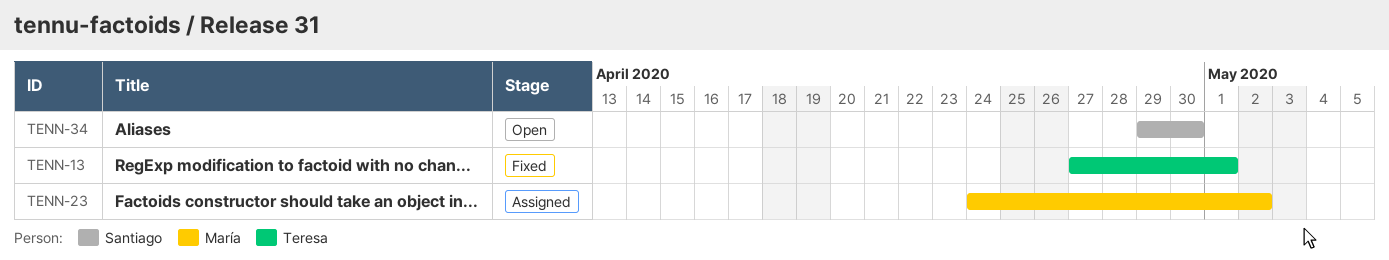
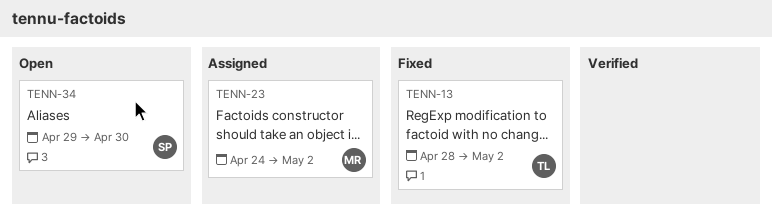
TENN-13, start: Apr 27 -> Apr 28
TENN-13, due: May 1 -> May 2

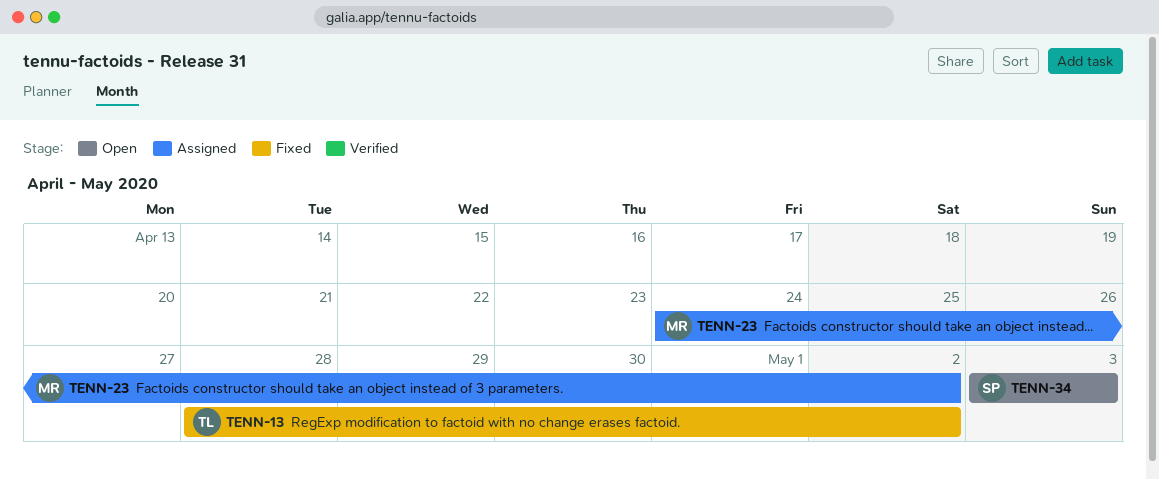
TENN-34, start: Apr 29 -> May 3
TENN-34, due: Apr 30 -> May 3

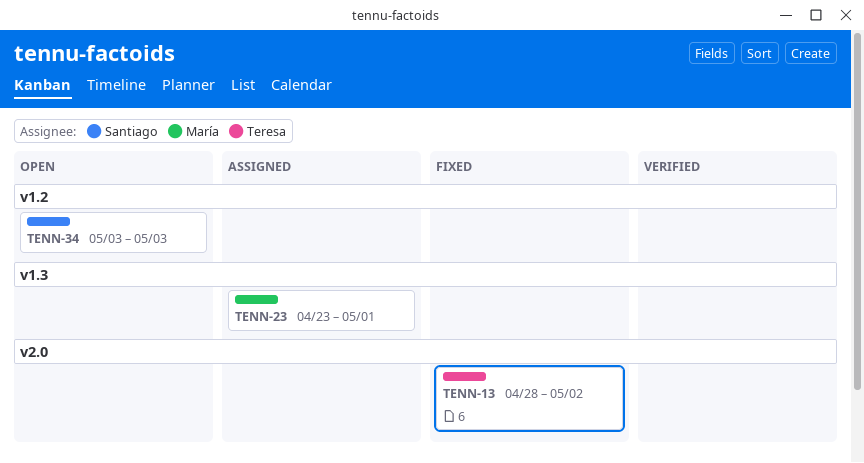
TENN-23, start: Apr 24 -> Apr 23
TENN-23, due: May 2 -> May 1

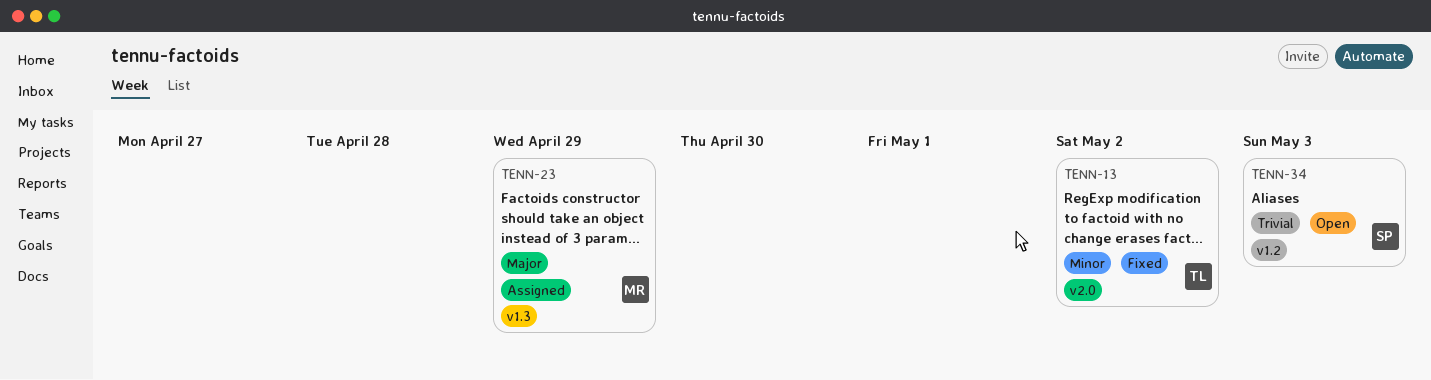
TENN-23, due: May 1 -> Apr 29

